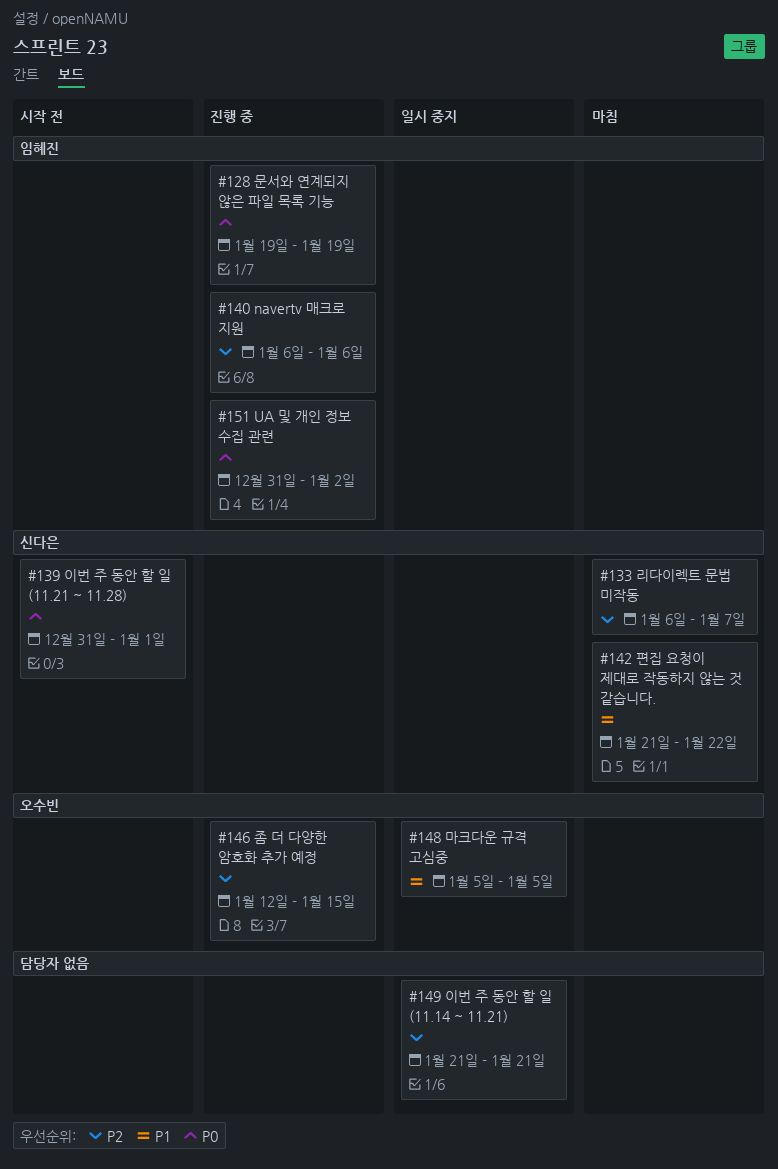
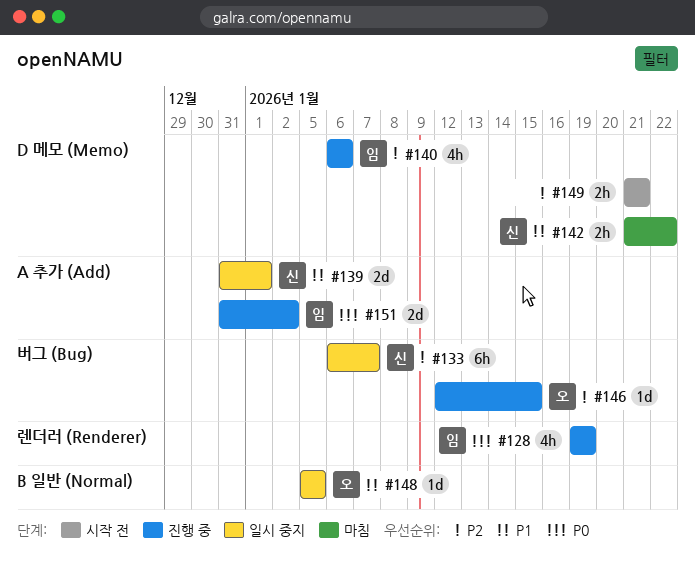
#133, status: 마침 -> 일시 중지
#139, status: 시작 전 -> 일시 중지
#139, priority: P0 -> P1
#149, status: 일시 중지 -> 시작 전

